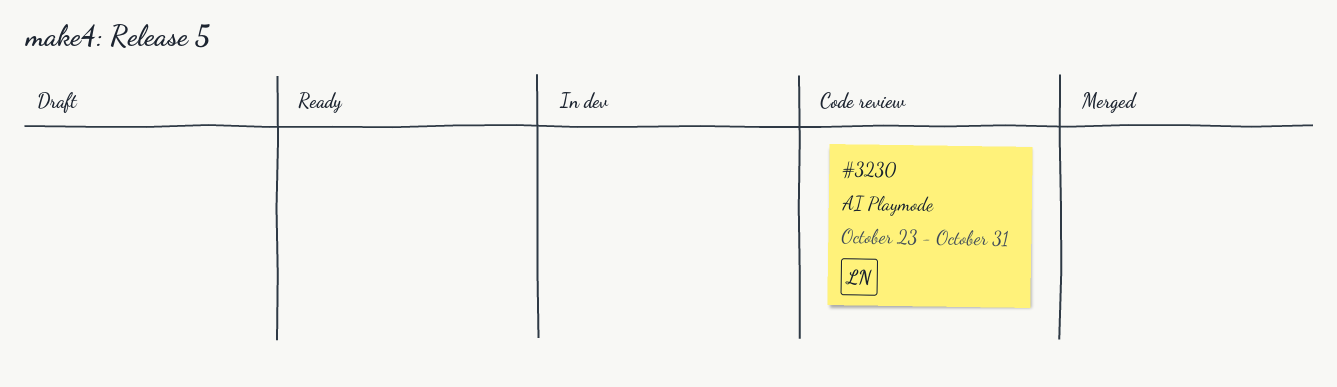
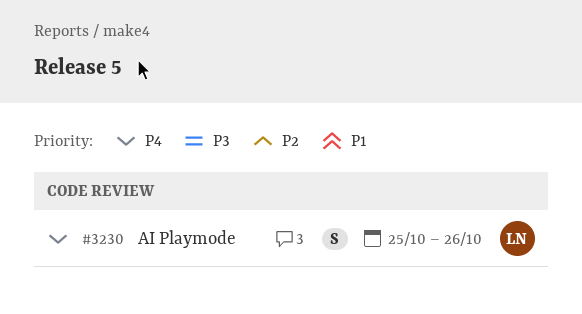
#3230, start: Oct 23 -> Oct 25
#3230, due: Oct 31 -> Oct 26

